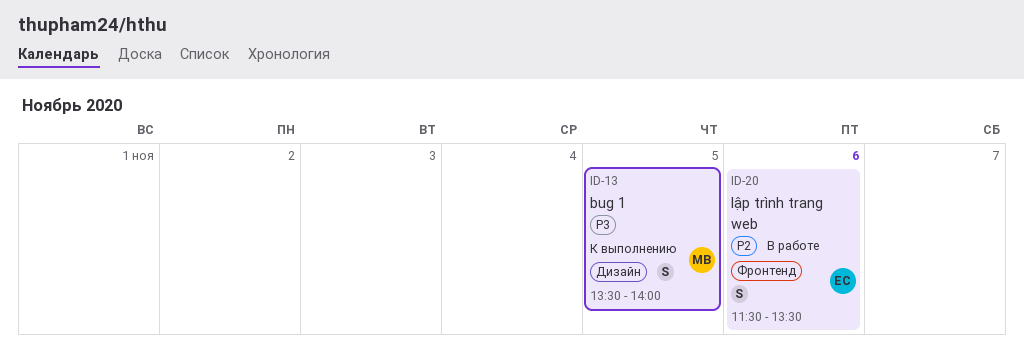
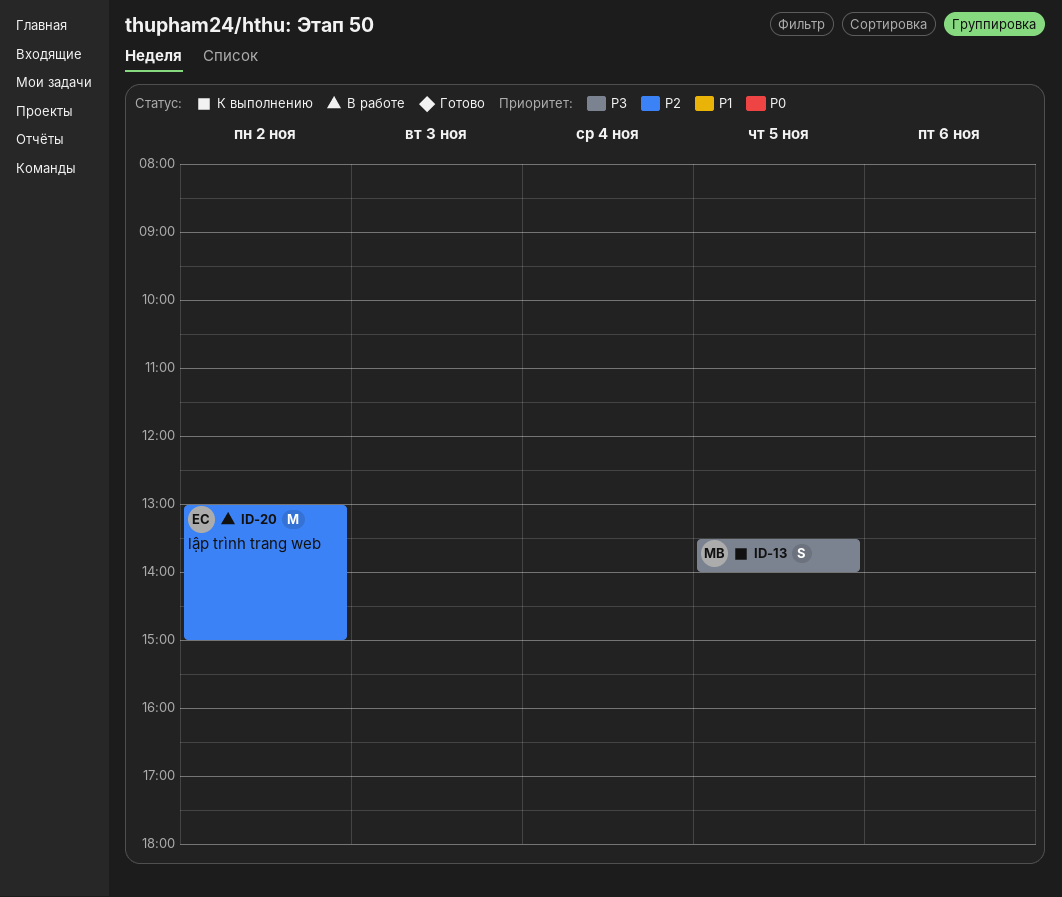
ID-20, estimate: S -> M
ID-20, day: Nov 6 -> Nov 2
ID-20, begins: 11:30 -> 13:00
ID-20, ends: 13:30 -> 15:00

